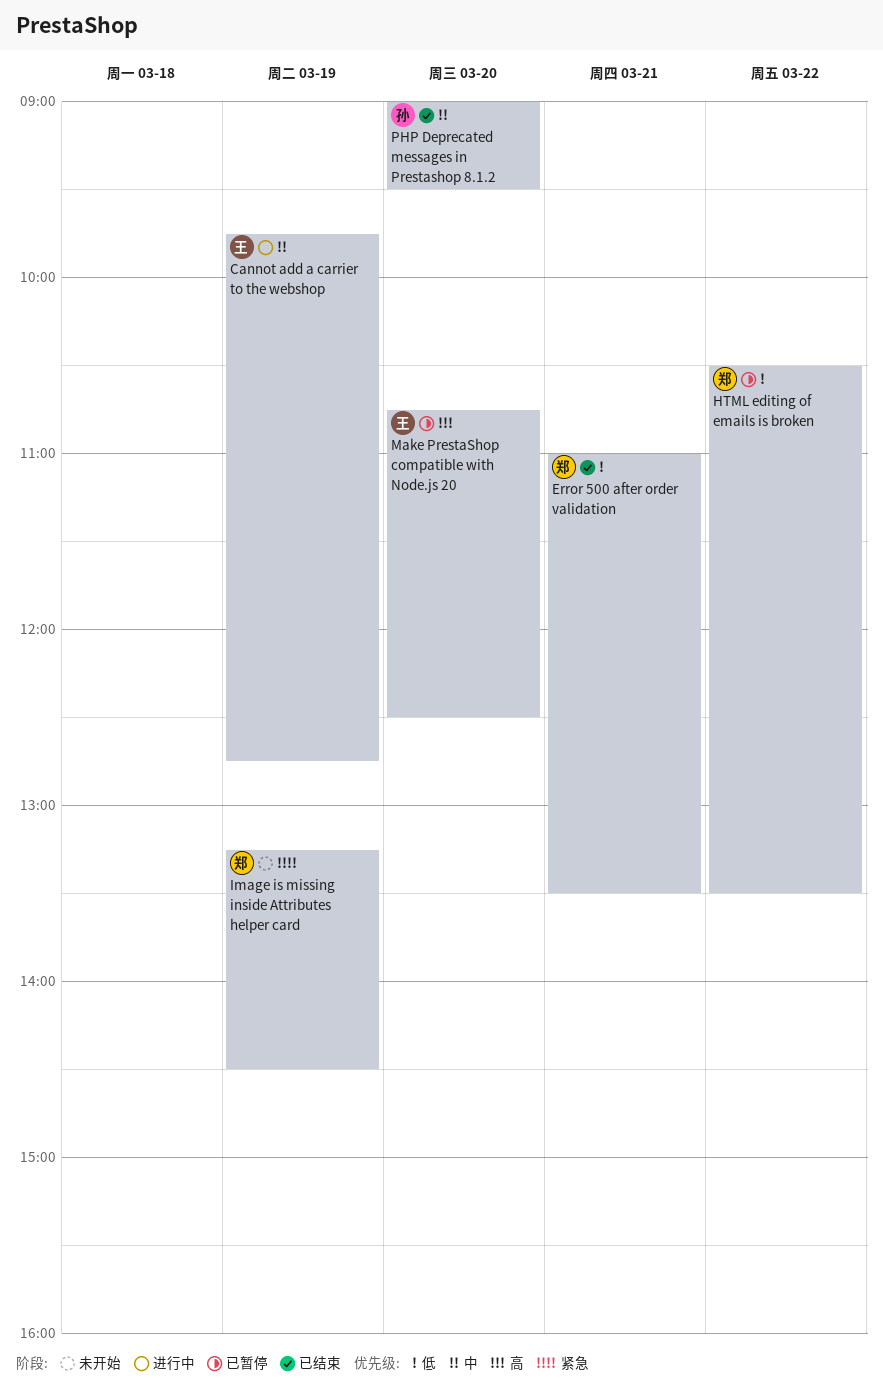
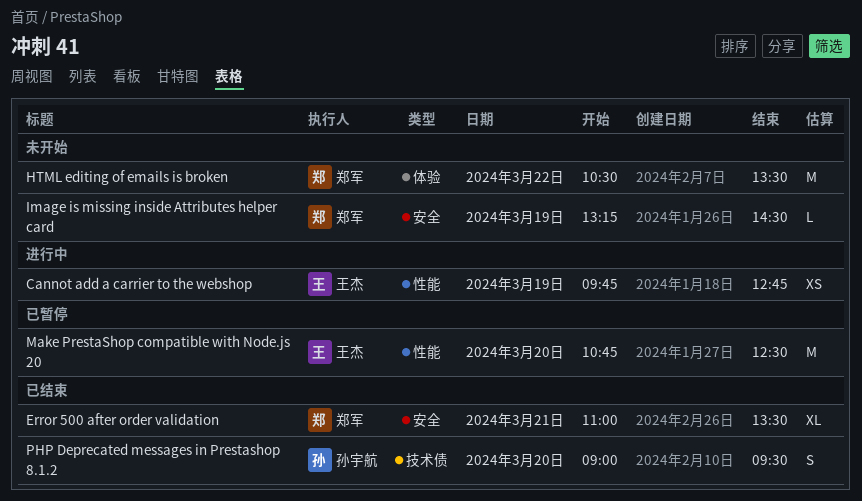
HTML editing of emails is broken, status: 已暂停 -> 未开始

